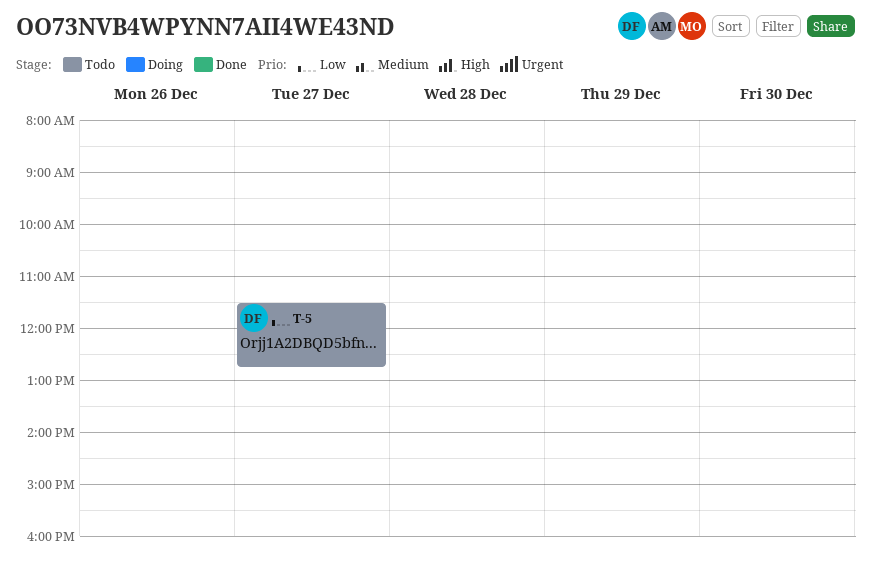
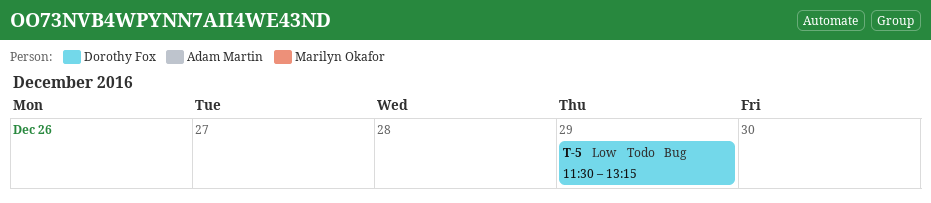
T-5, day: Dec 27 -> Dec 29
T-5, ends: 12:45 -> 13:15

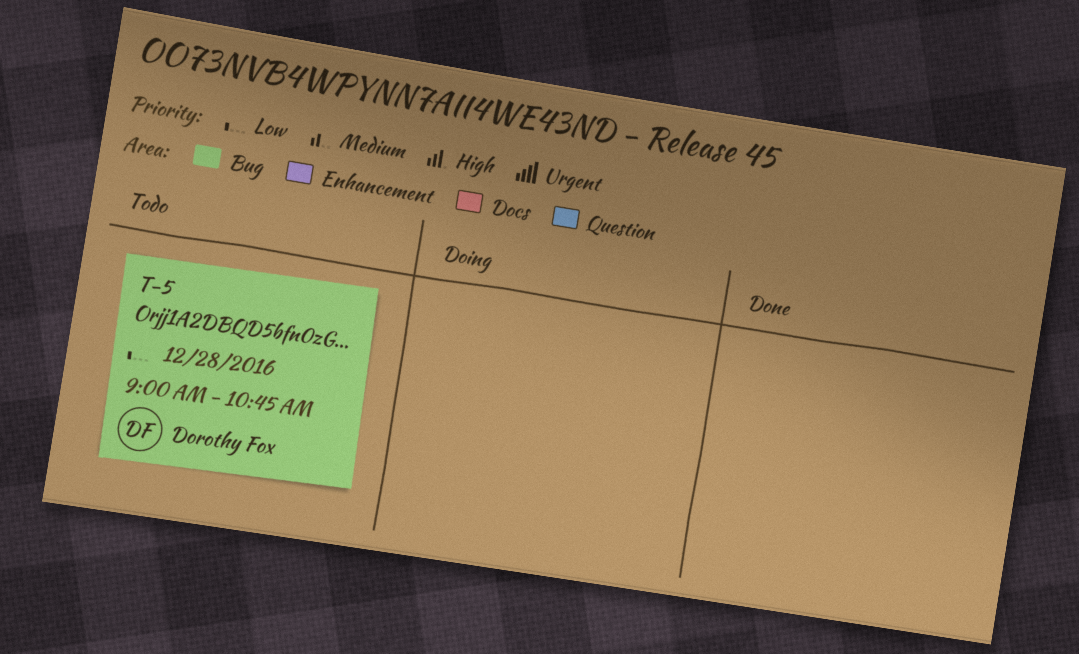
T-5, day: Dec 29 -> Dec 28
T-5, begins: 11:30 -> 09:00
T-5, ends: 13:15 -> 10:45

